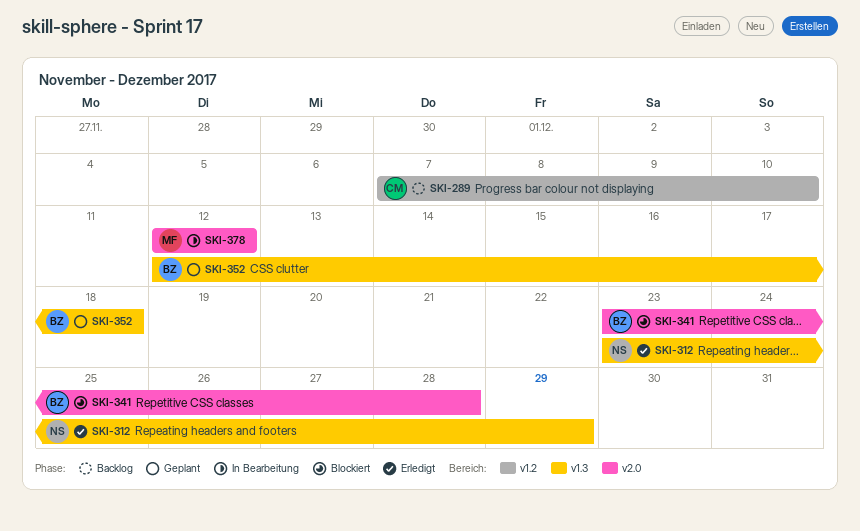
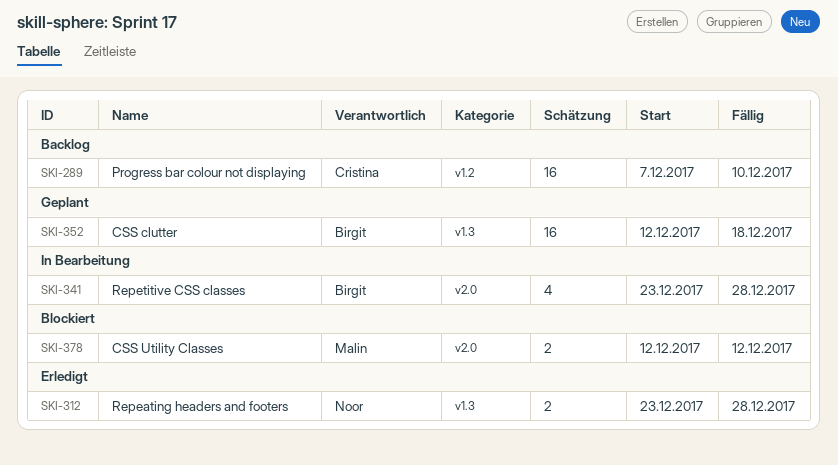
SKI-312, due: Dec 29 -> Dec 28
SKI-341, status: Blockiert -> In Bearbeitung
SKI-378, status: In Bearbeitung -> Blockiert

